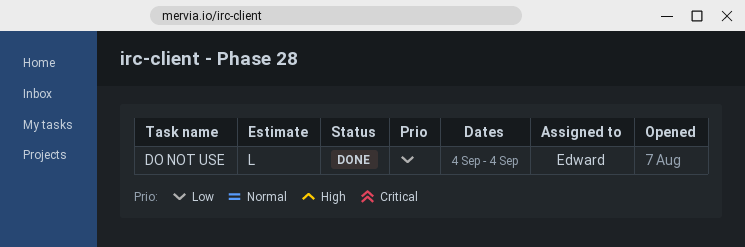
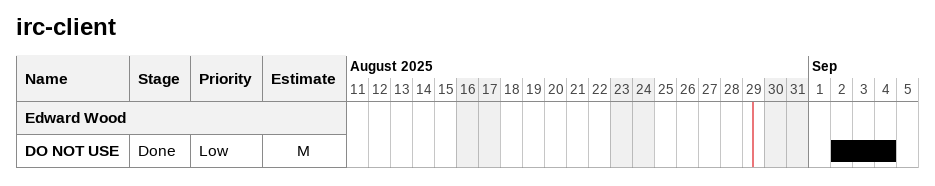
DO NOT USE, estimate: L -> M
DO NOT USE, start: Sep 4 -> Sep 2

